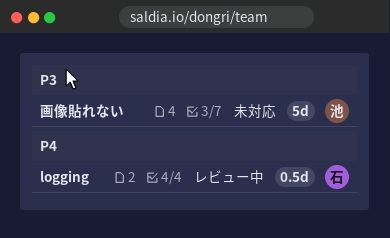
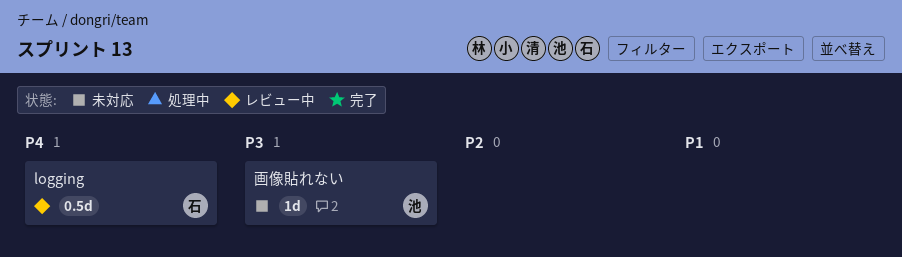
画像貼れない, estimate: 5d -> 1d

